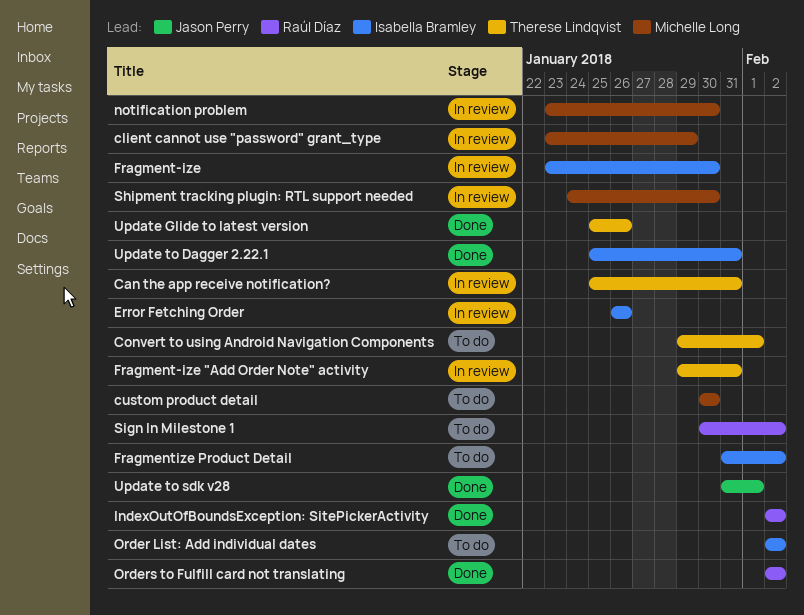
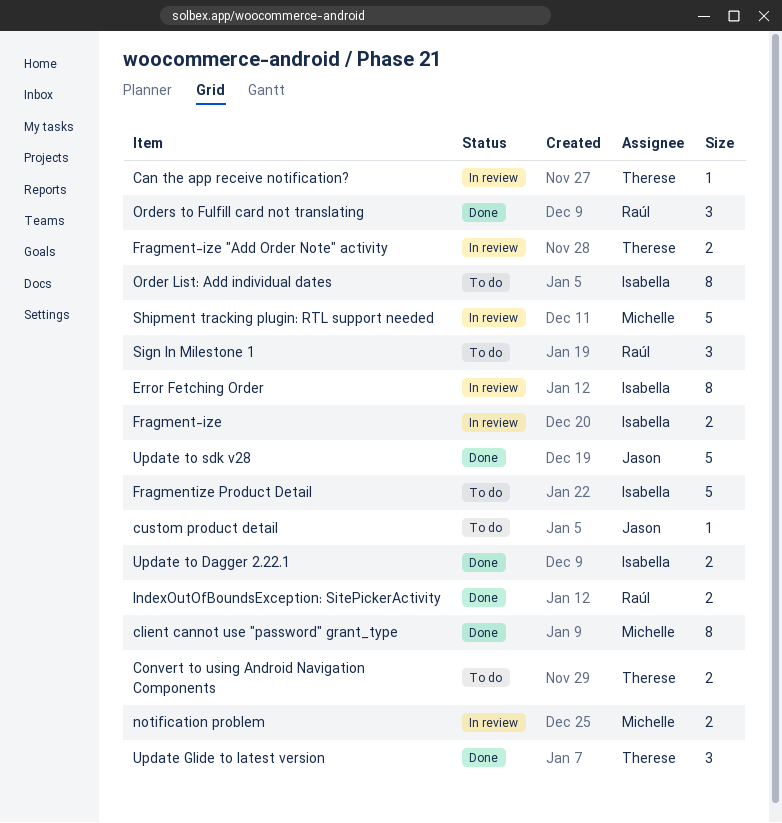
client cannot use "password" grant_type, status: In review -> Done
custom product detail, owner: Michelle Long -> Jason Perry

